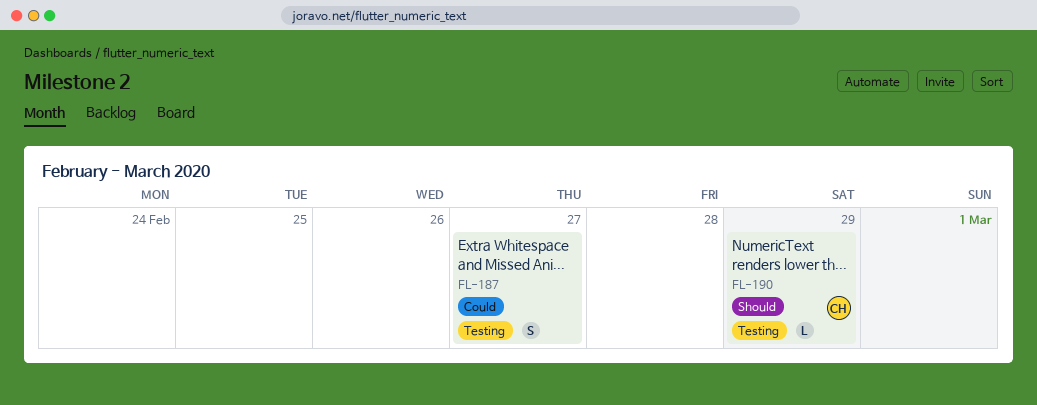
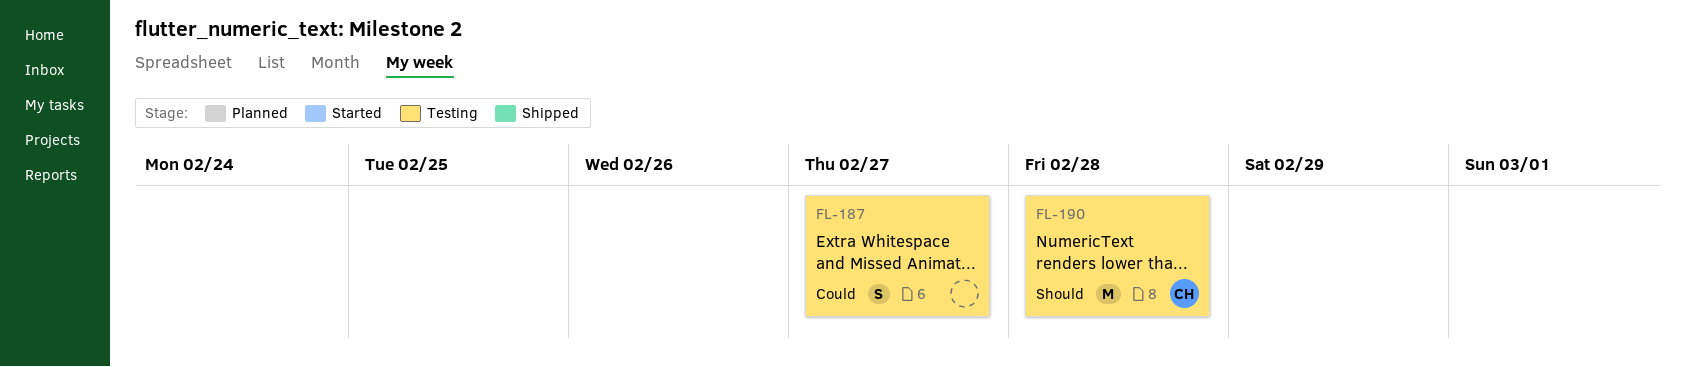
FL-190, estimate: L -> M
FL-190, due: Feb 29 -> Feb 28

